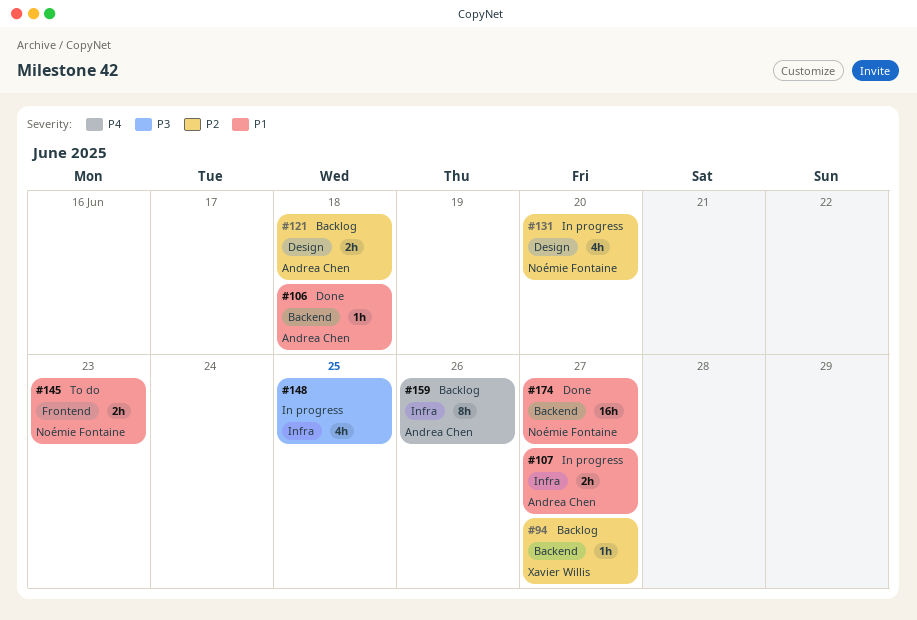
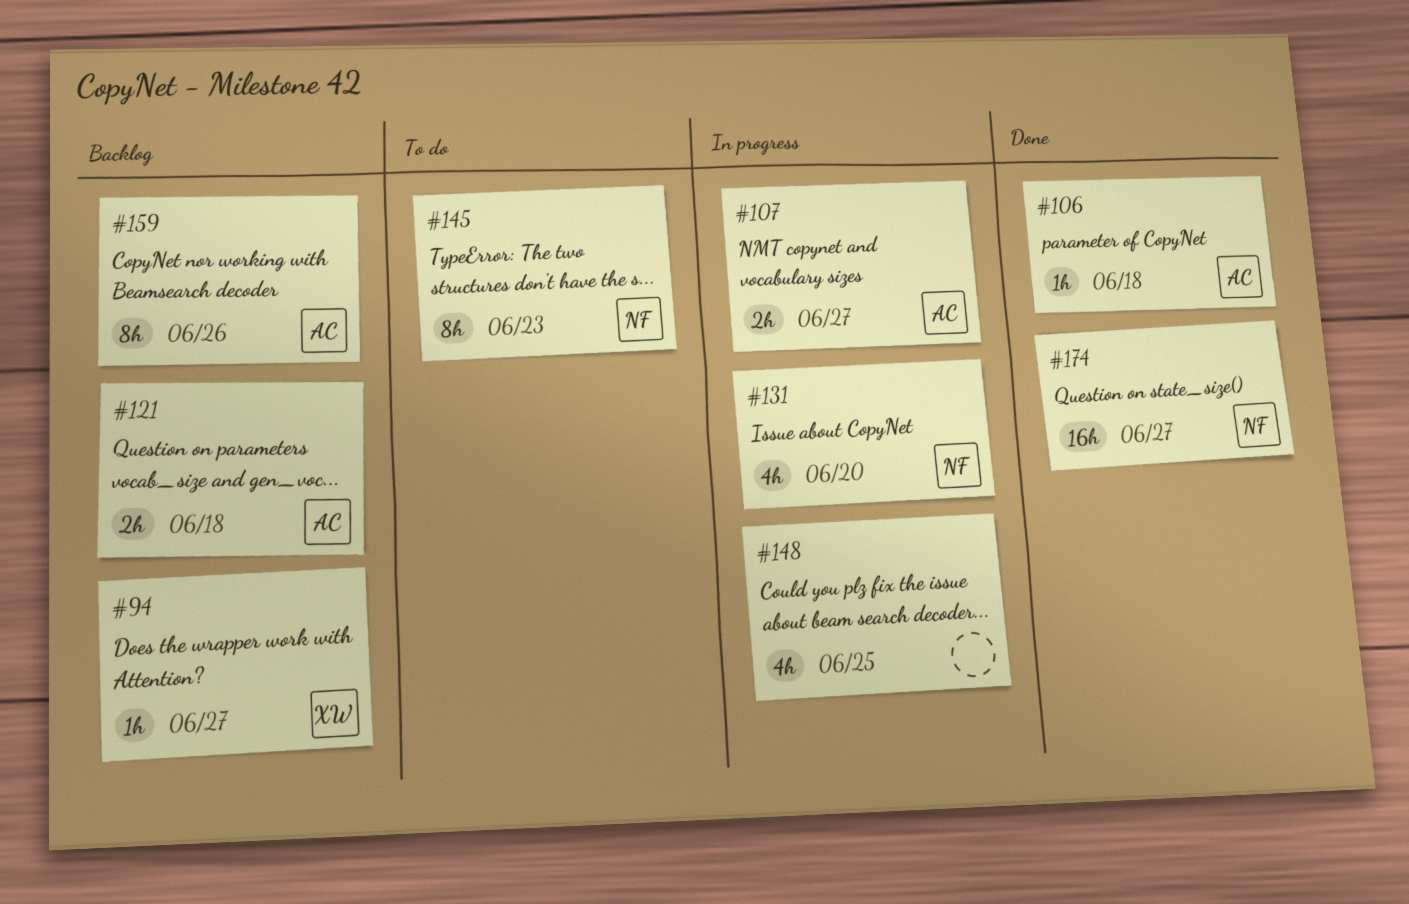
#145, estimate: 2h -> 8h

